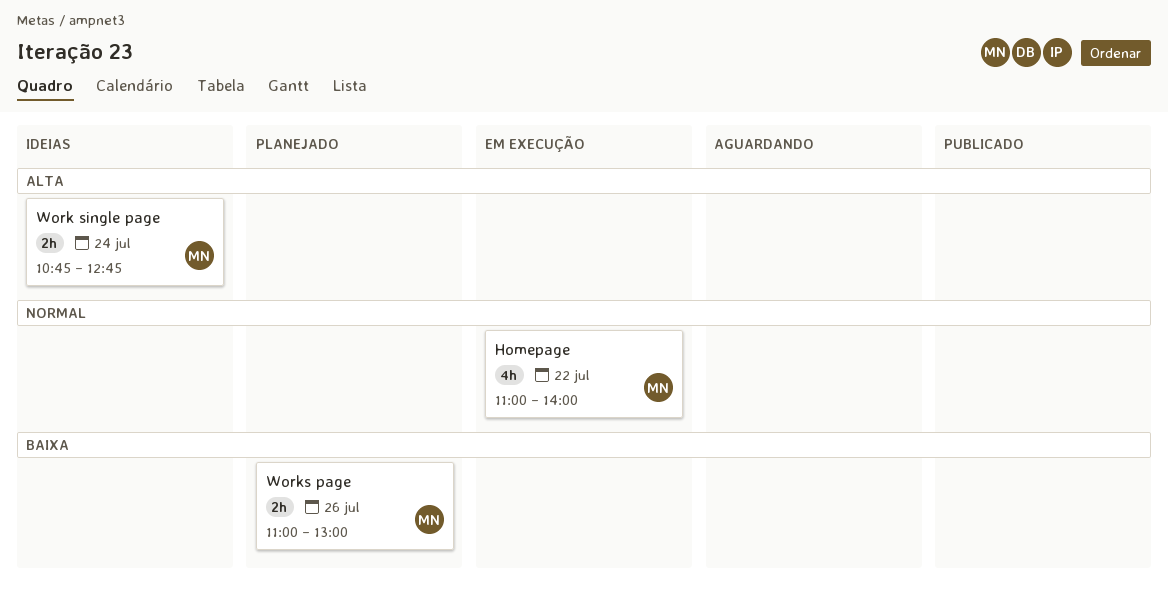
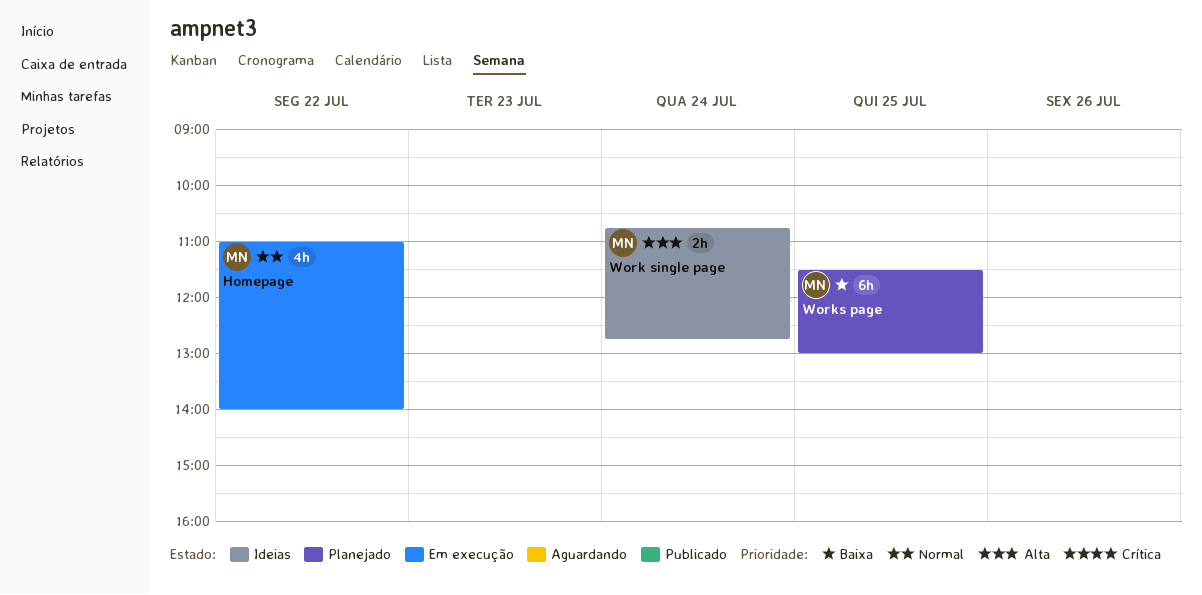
Works page, estimate: 2h -> 6h
Works page, day: Jul 26 -> Jul 25
Works page, begins: 11:00 -> 11:30

